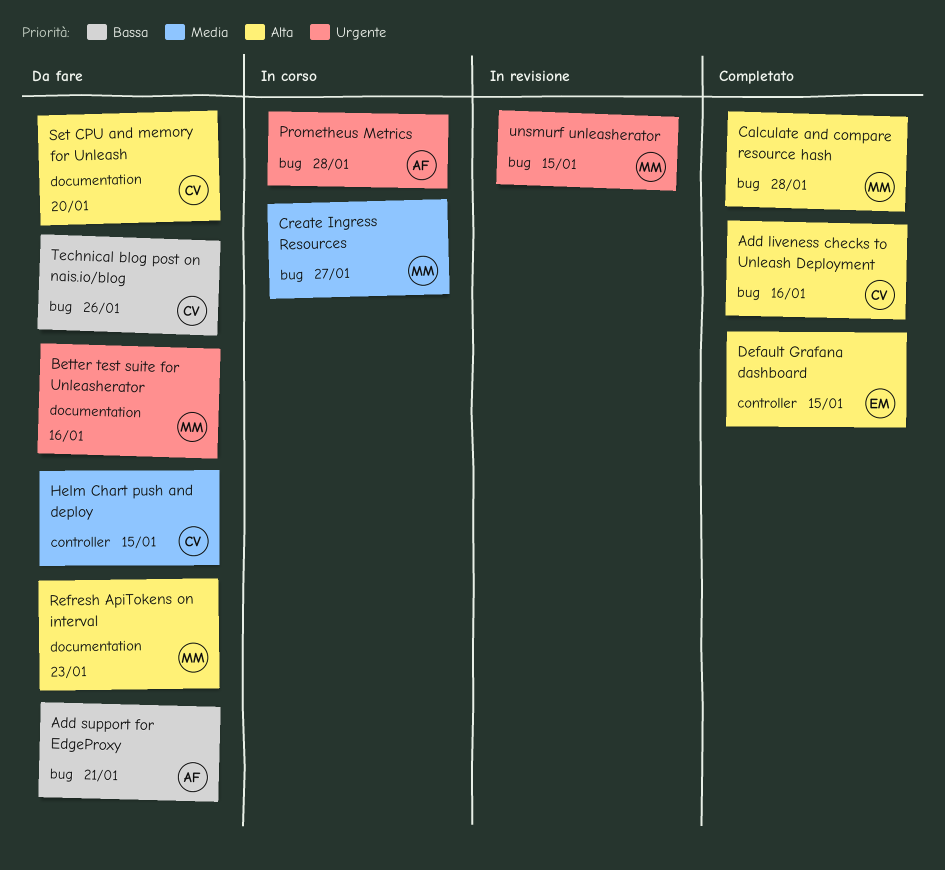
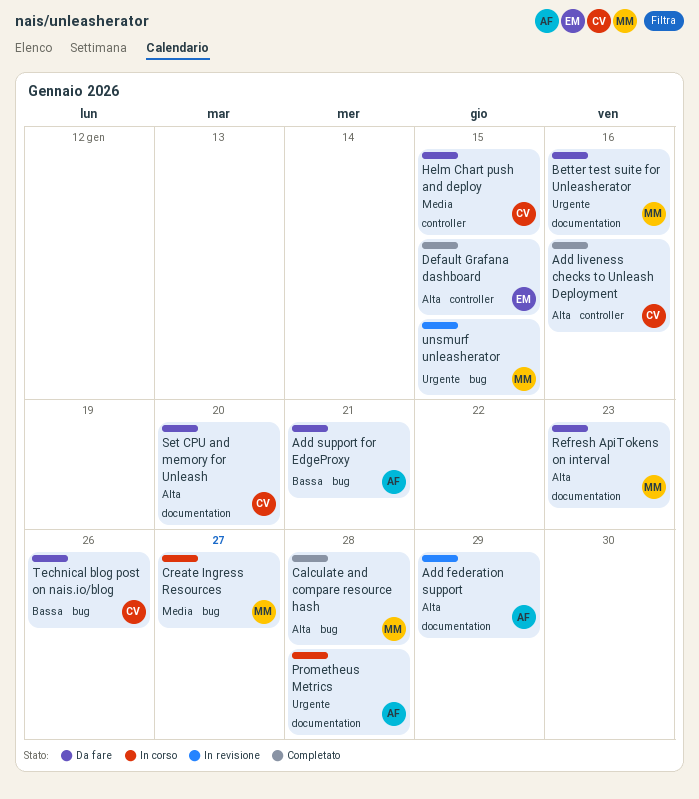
Add federation support: none -> present
Add liveness checks to Unleash Deployment, label: bug -> controller
Prometheus Metrics, label: bug -> documentation

